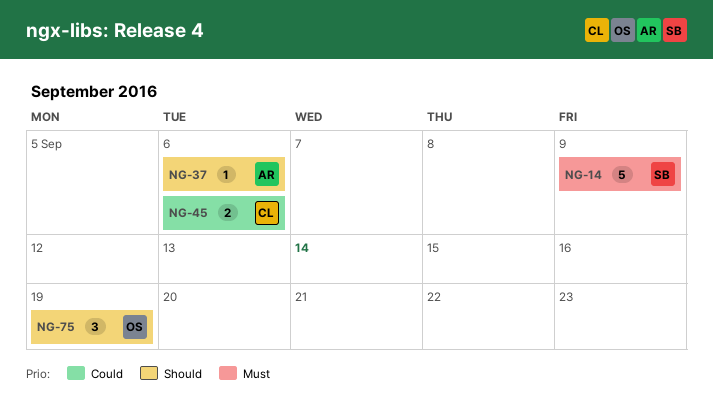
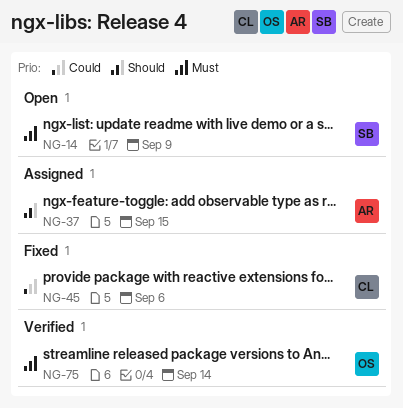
NG-37, due: Sep 6 -> Sep 15
NG-75, priority: Should -> Must
NG-75, due: Sep 19 -> Sep 14

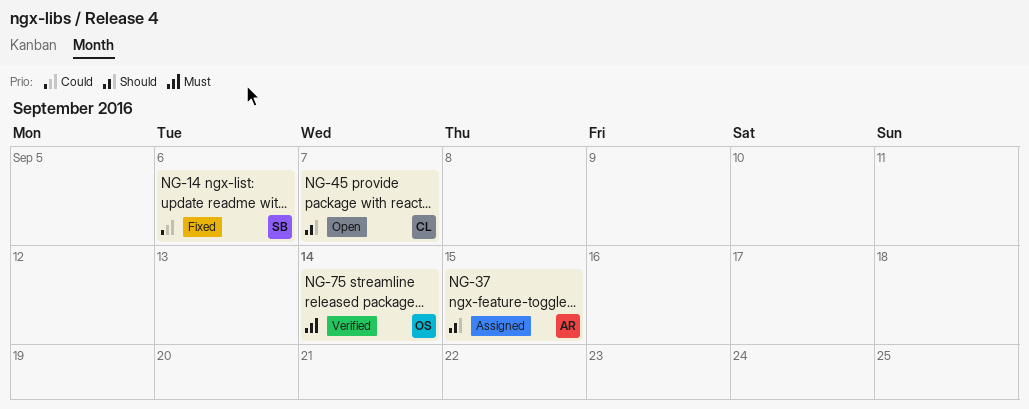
NG-14, status: Open -> Fixed
NG-14, priority: Must -> Could
NG-14, due: Sep 9 -> Sep 6
NG-45, status: Fixed -> Open
NG-45, priority: Could -> Should
NG-45, due: Sep 6 -> Sep 7

